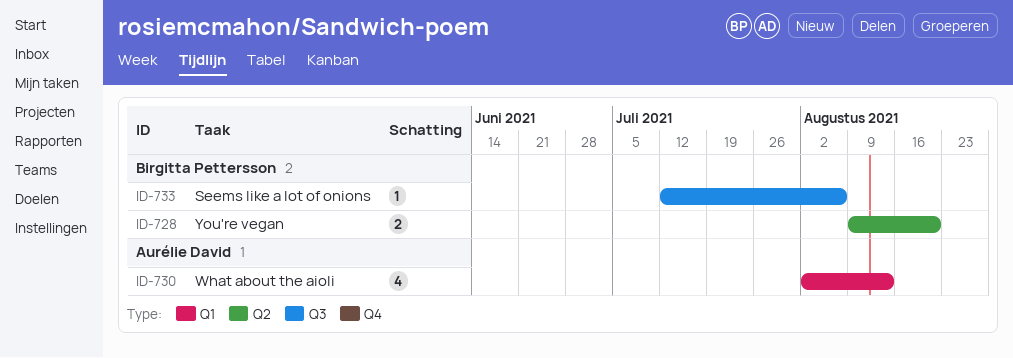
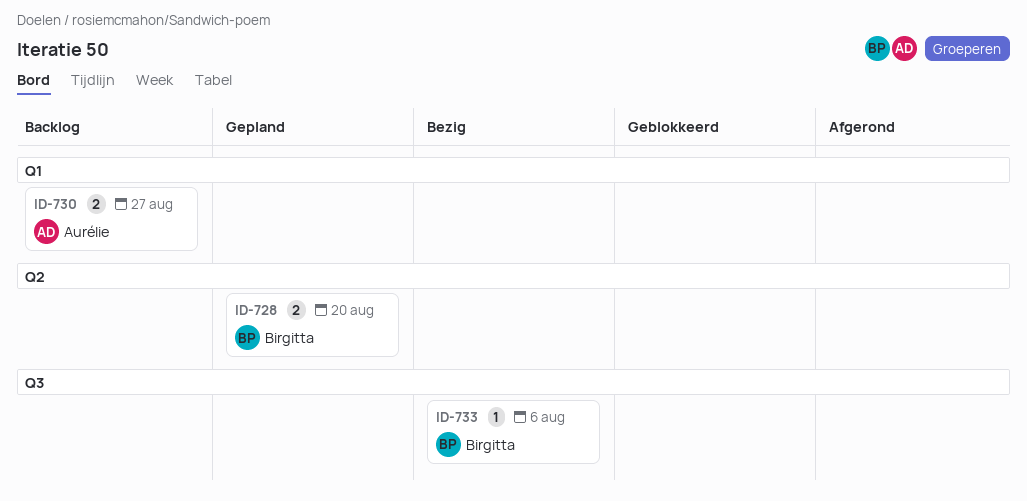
ID-730, estimate: 4 -> 2
ID-730, due: Aug 13 -> Aug 27

